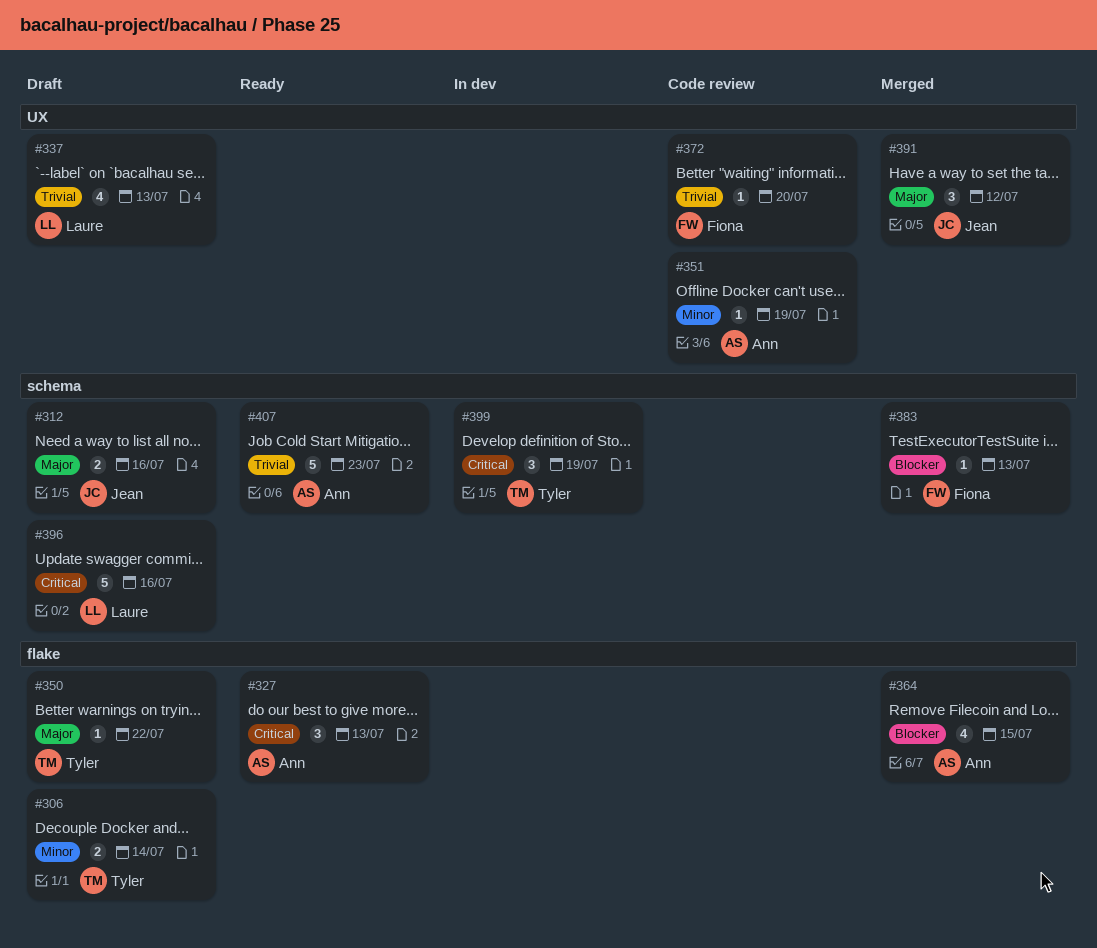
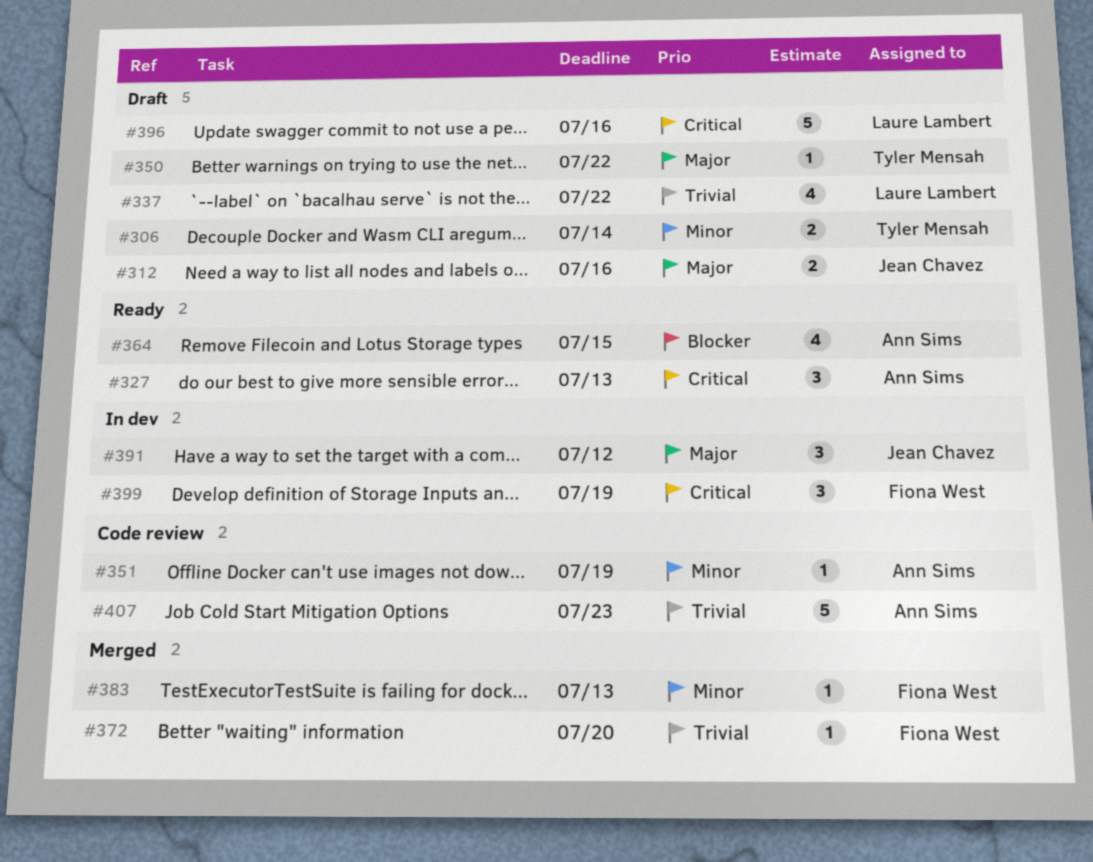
#337, due: Jul 13 -> Jul 22
#364, status: Merged -> Ready
#372, status: Code review -> Merged
#383, priority: Blocker -> Minor
#391, status: Merged -> In dev
#399, owner: Tyler Mensah -> Fiona West
#407, status: Ready -> Code review

